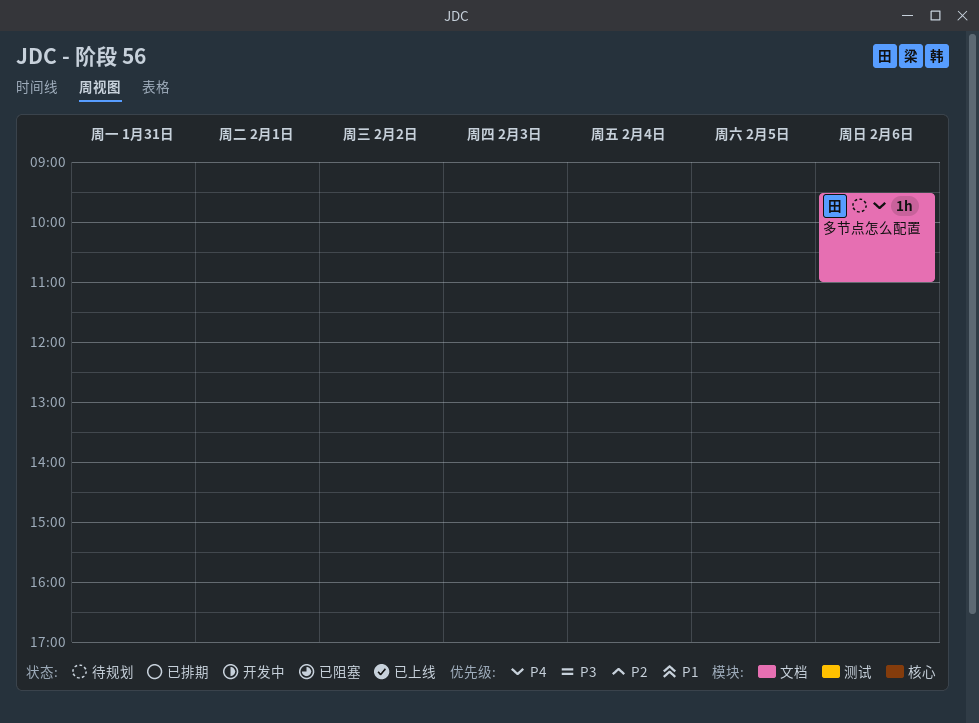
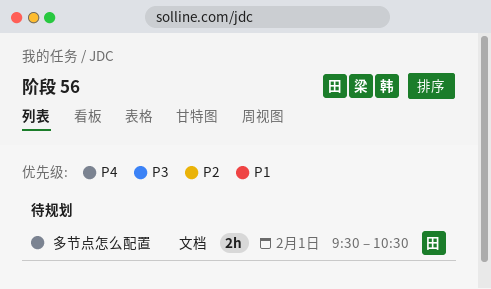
多节点怎么配置, estimate: 1h -> 2h
多节点怎么配置, day: Feb 6 -> Feb 1
多节点怎么配置, ends: 11:00 -> 10:30

